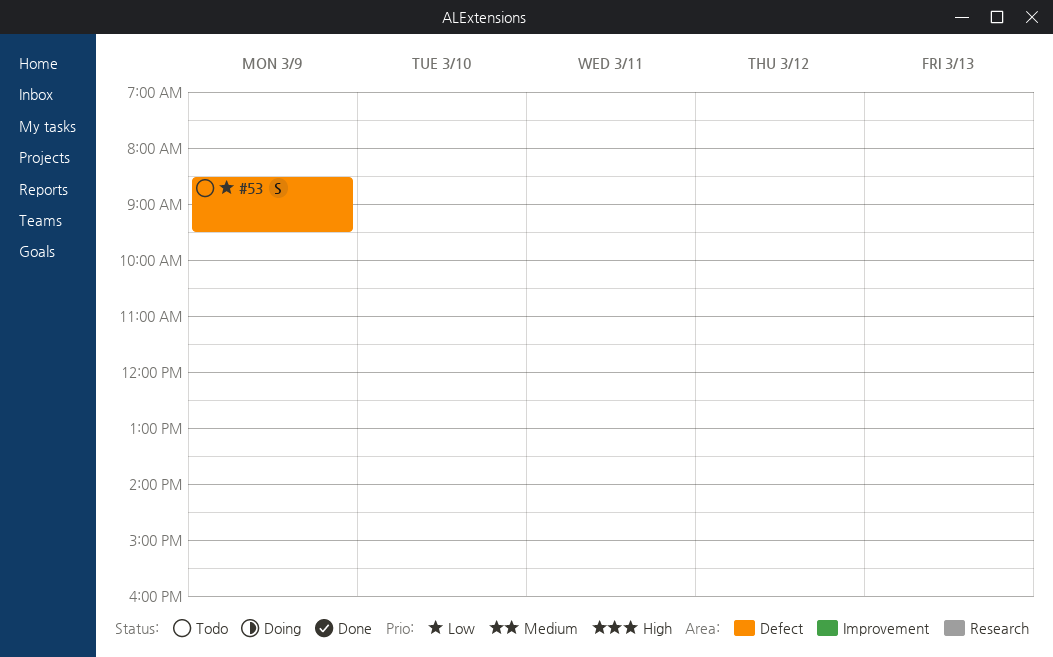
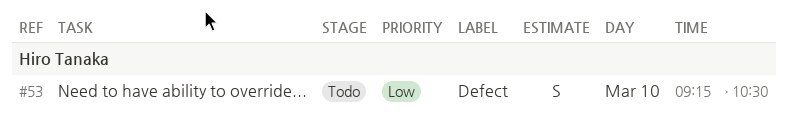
#53, day: Mar 9 -> Mar 10
#53, begins: 08:30 -> 09:15
#53, ends: 09:30 -> 10:30

